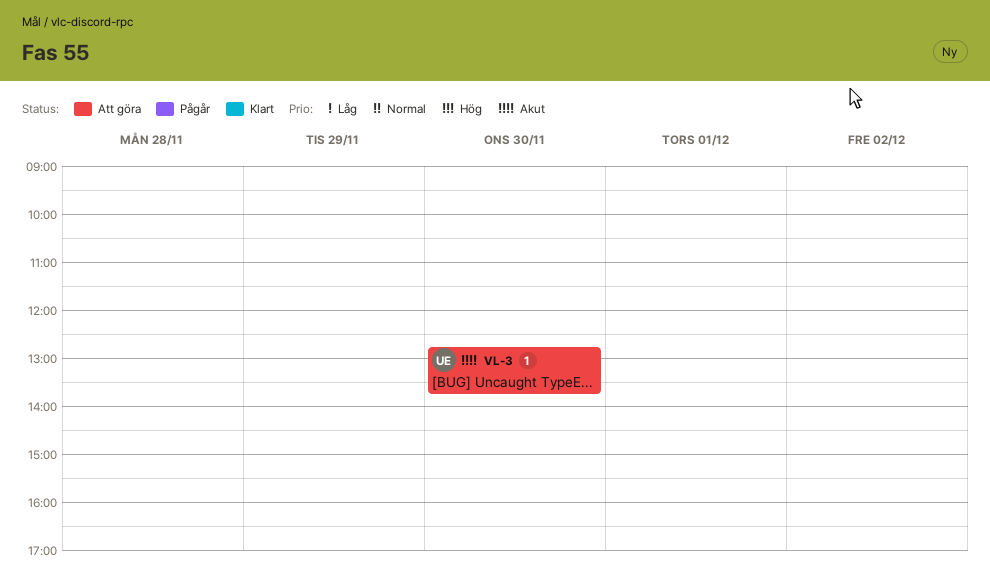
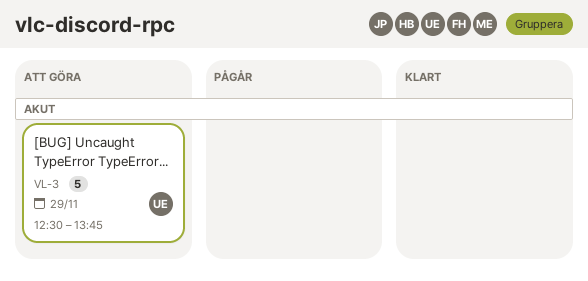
VL-3, estimate: 1 -> 5
VL-3, day: Nov 30 -> Nov 29
VL-3, begins: 12:45 -> 12:30

